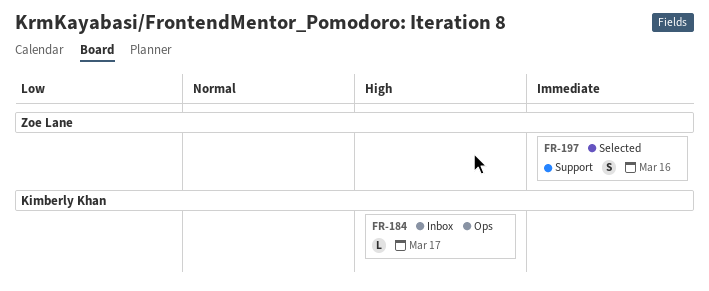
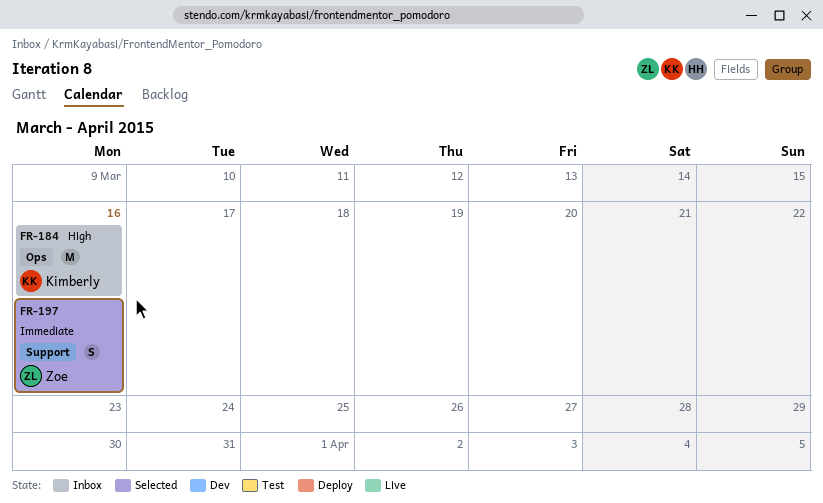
FR-184, estimate: L -> M
FR-184, due: Mar 17 -> Mar 16

